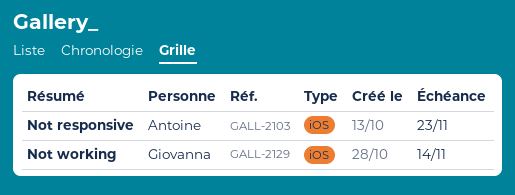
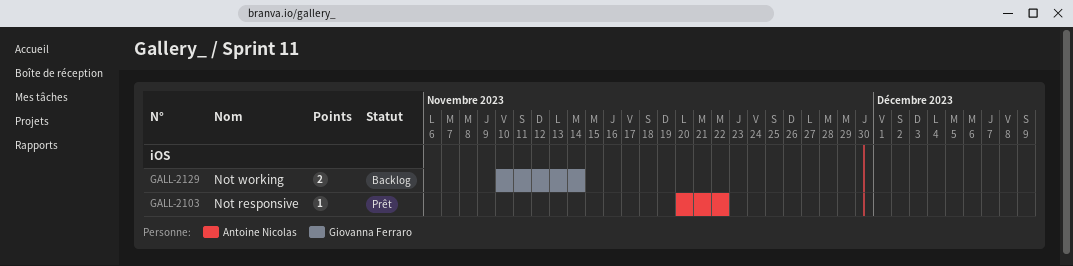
GALL-2103, due: Nov 23 -> Nov 22

